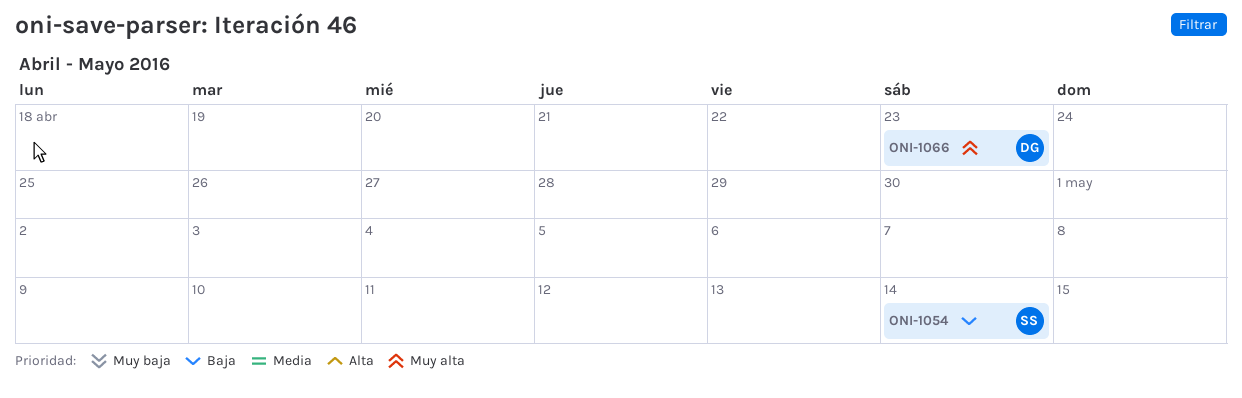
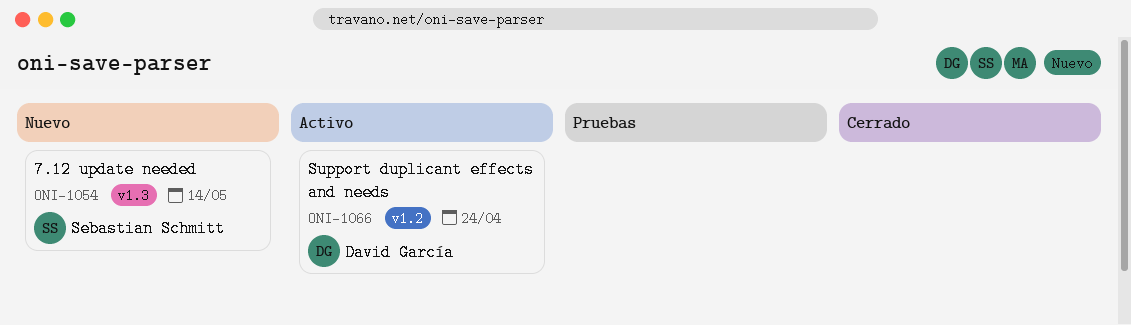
ONI-1066, due: Apr 23 -> Apr 24

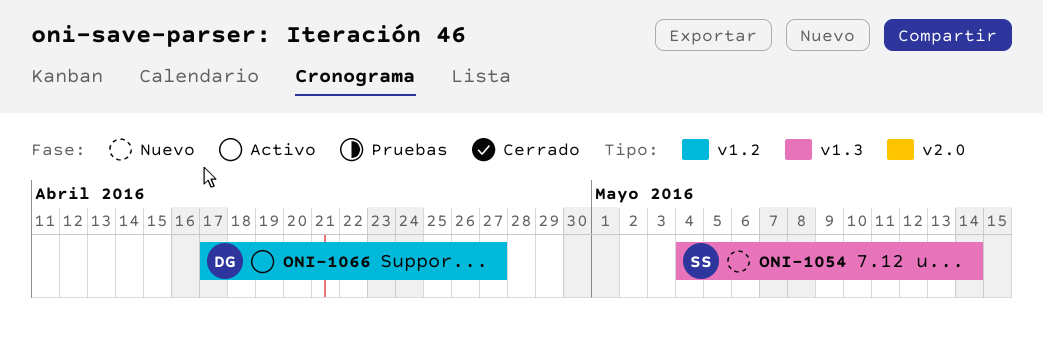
ONI-1066, due: Apr 24 -> Apr 27

